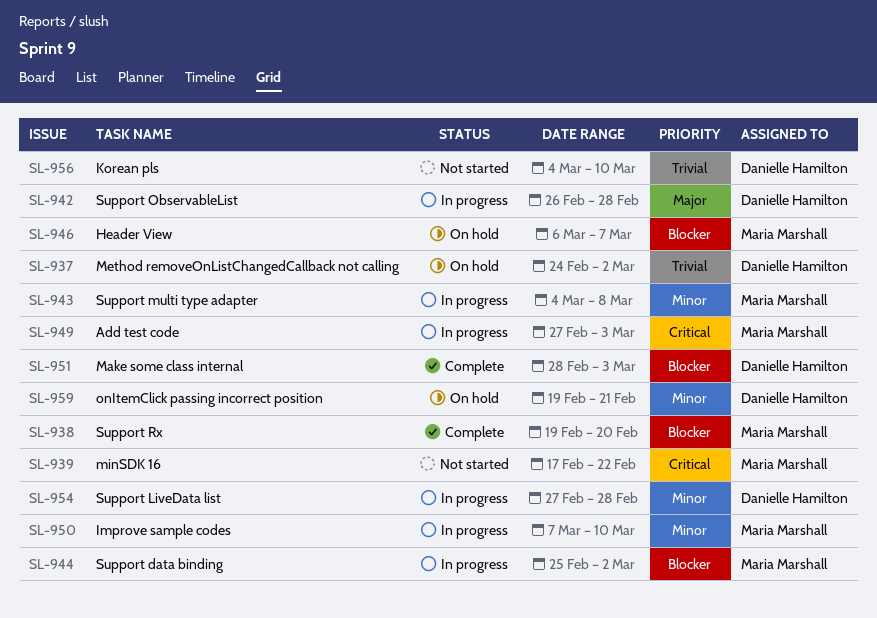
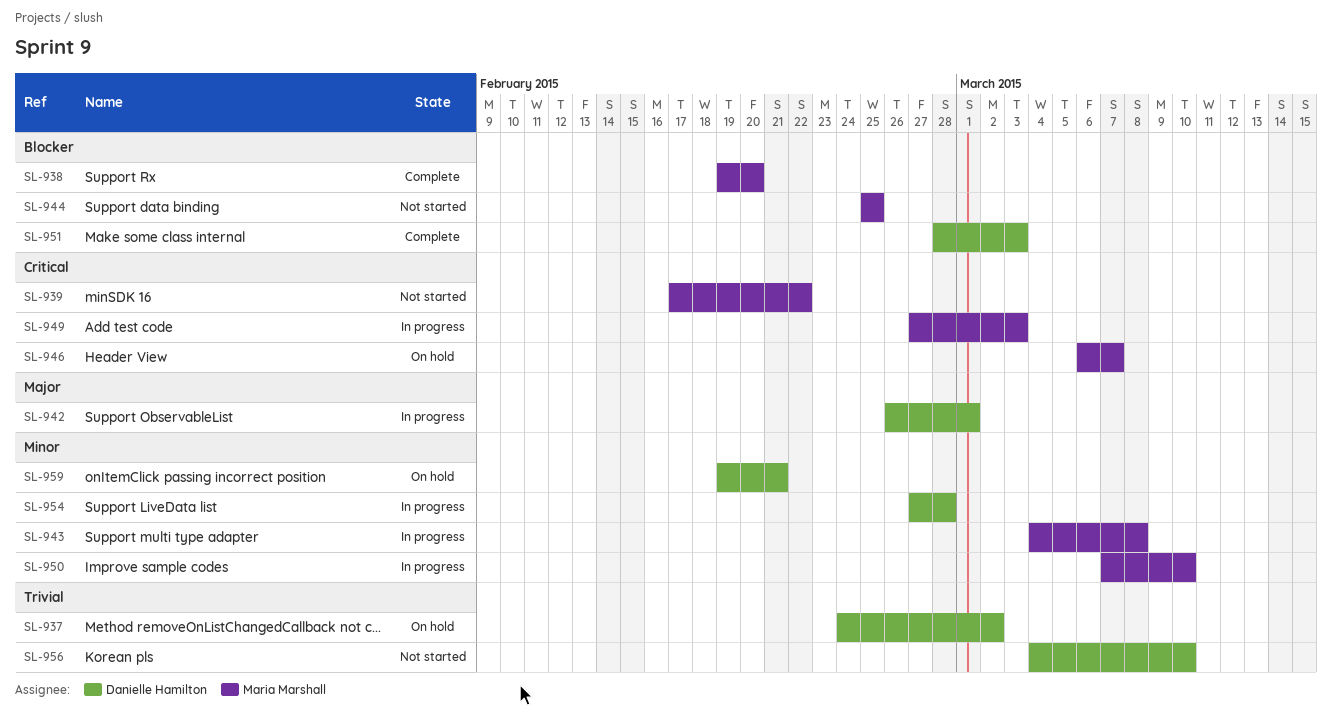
SL-942, due: Feb 28 -> Mar 1
SL-944, status: In progress -> Not started
SL-944, due: Mar 2 -> Feb 25
SL-946, priority: Blocker -> Critical

